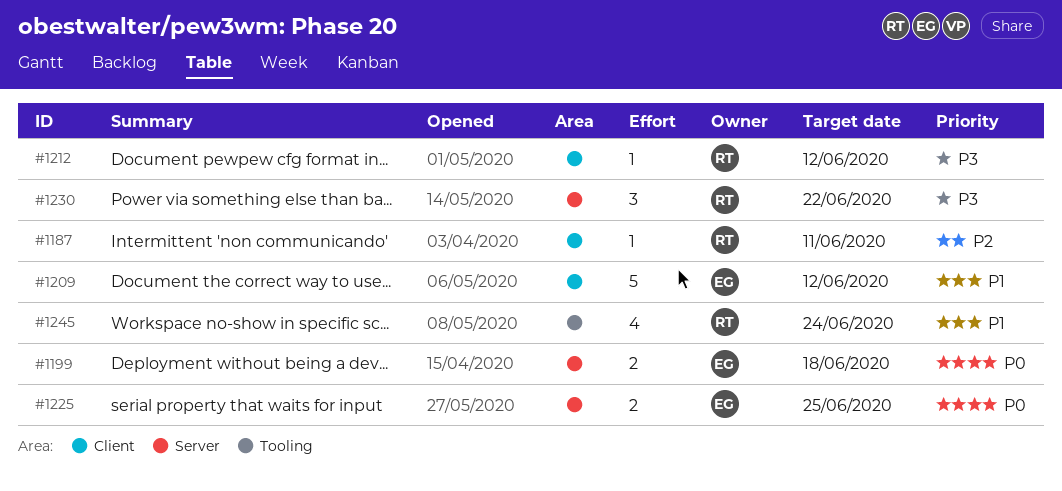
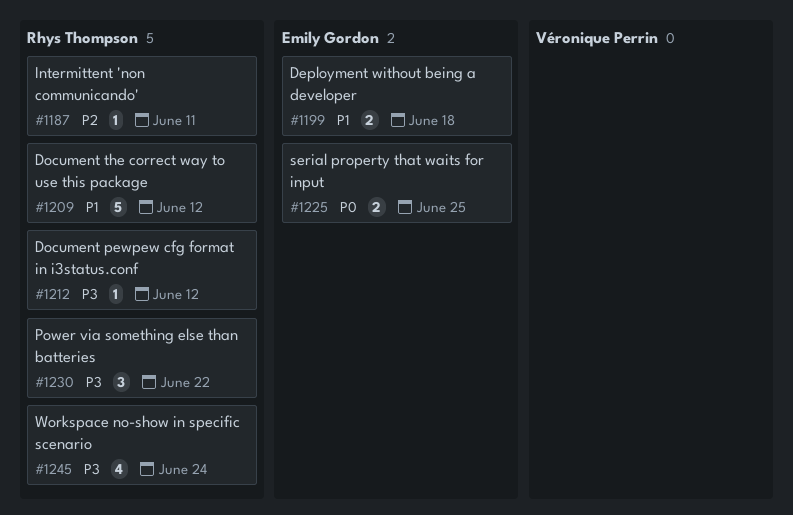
#1199, priority: P0 -> P1
#1209, owner: Emily Gordon -> Rhys Thompson
#1245, priority: P1 -> P3

